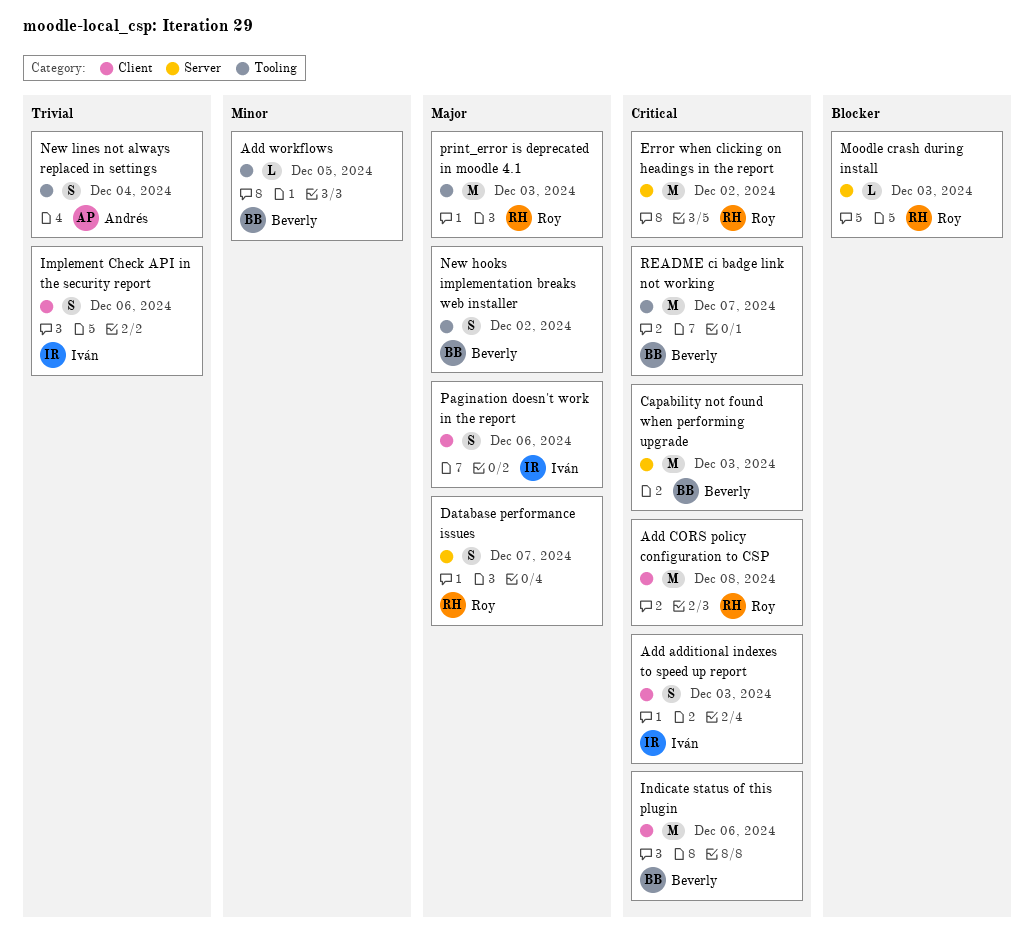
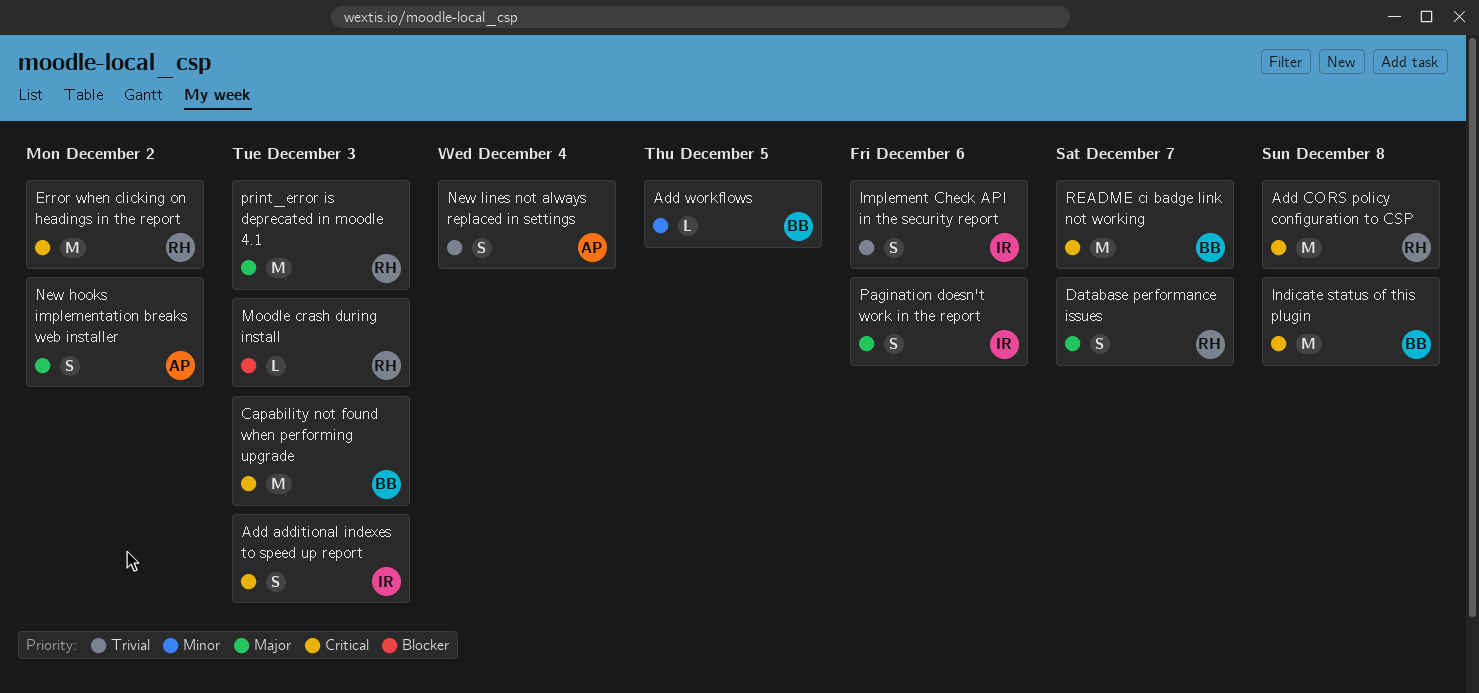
Indicate status of this plugin, due: Dec 6 -> Dec 8
New hooks implementation breaks web installer, owner: Beverly -> Andrés

